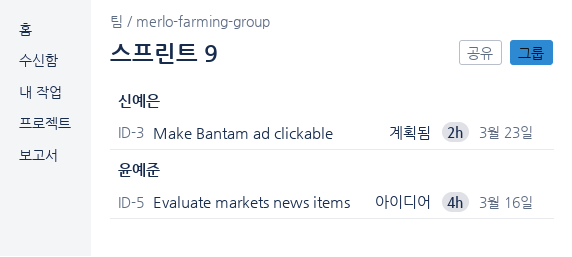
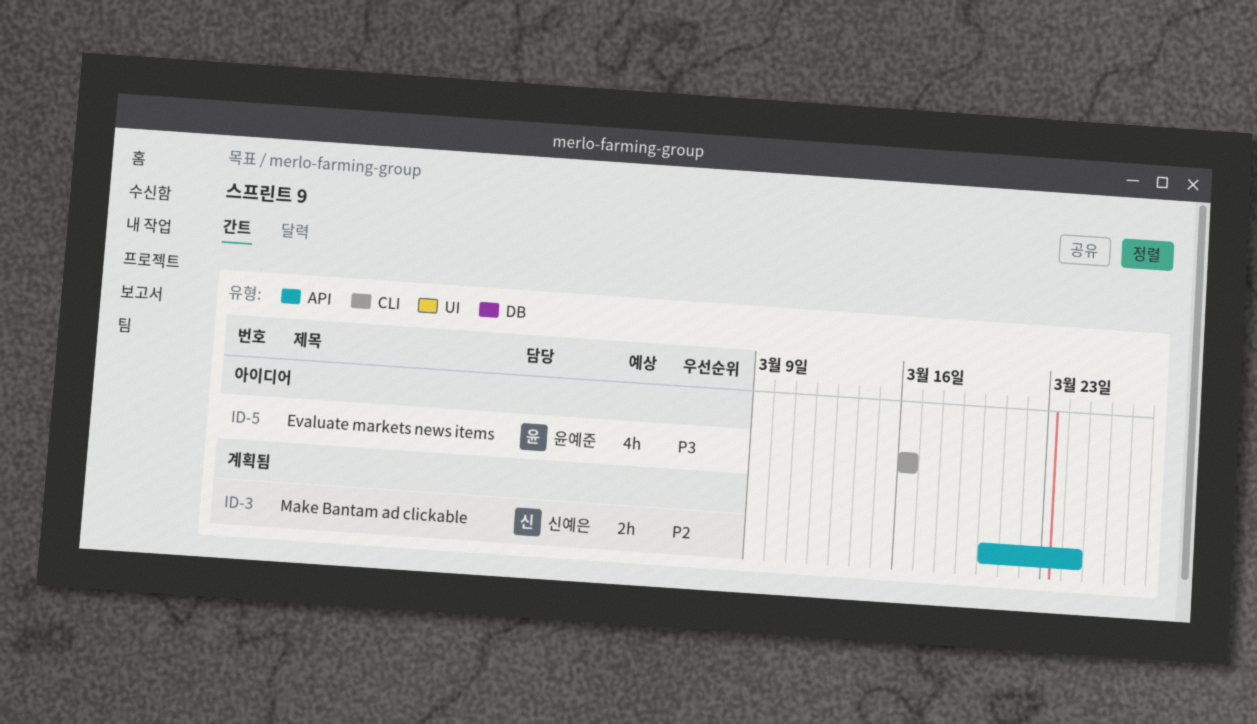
ID-3, due: Mar 23 -> Mar 24

